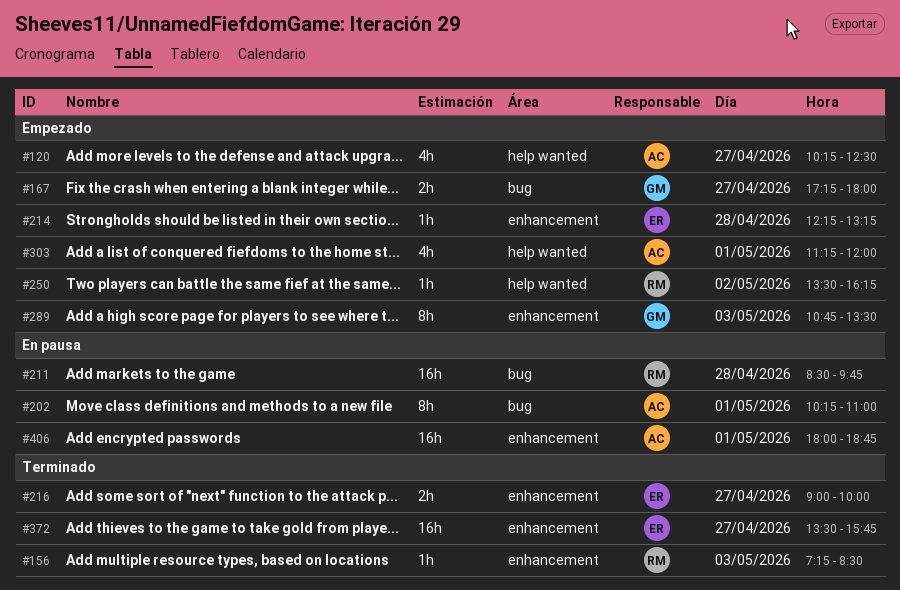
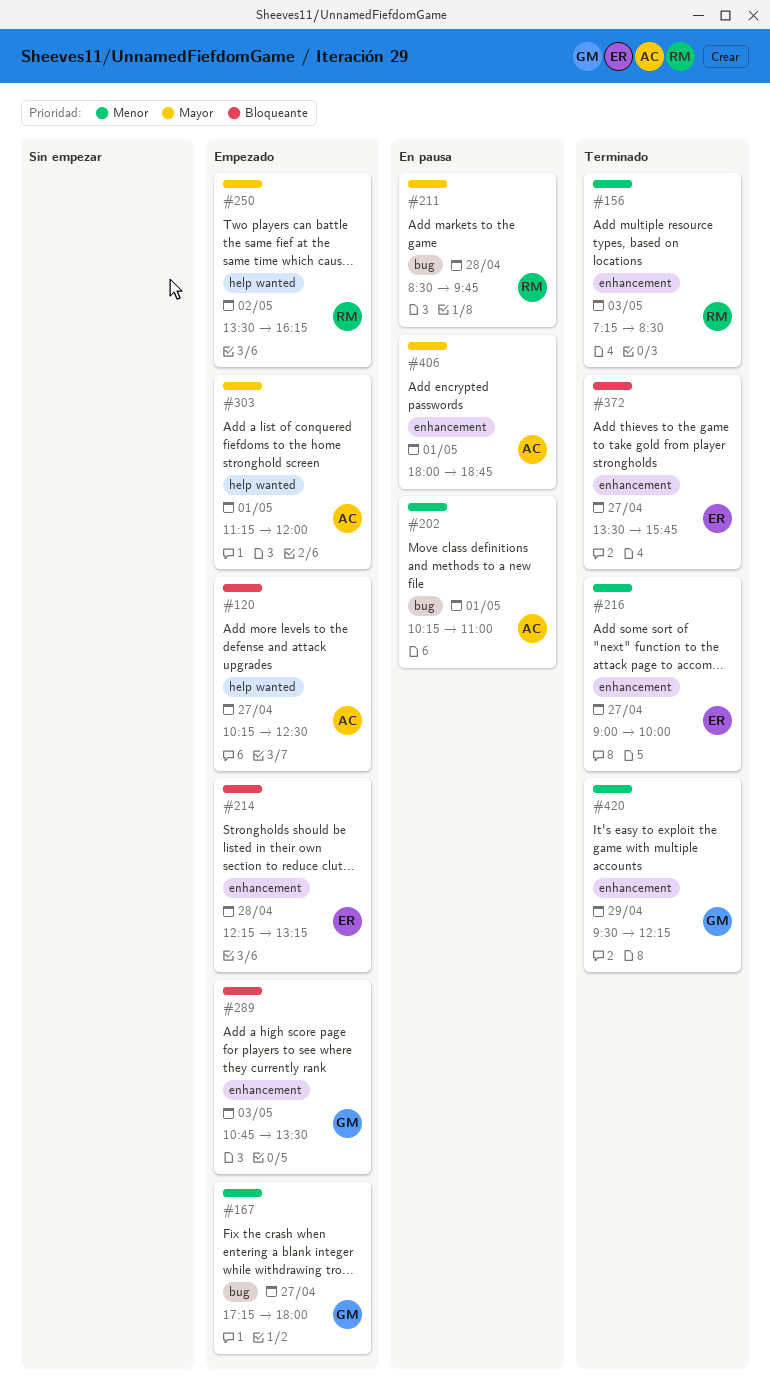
#420: none -> present

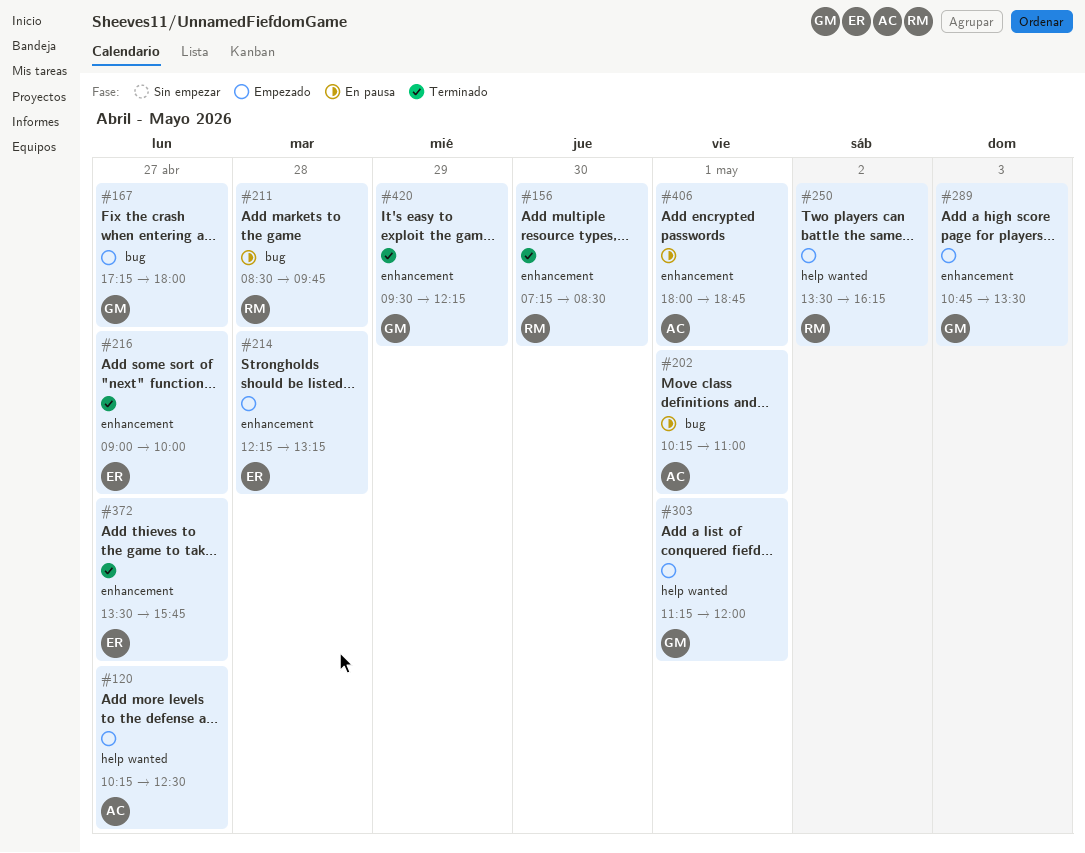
#156, day: May 3 -> Apr 30
#303, owner: AC -> GM

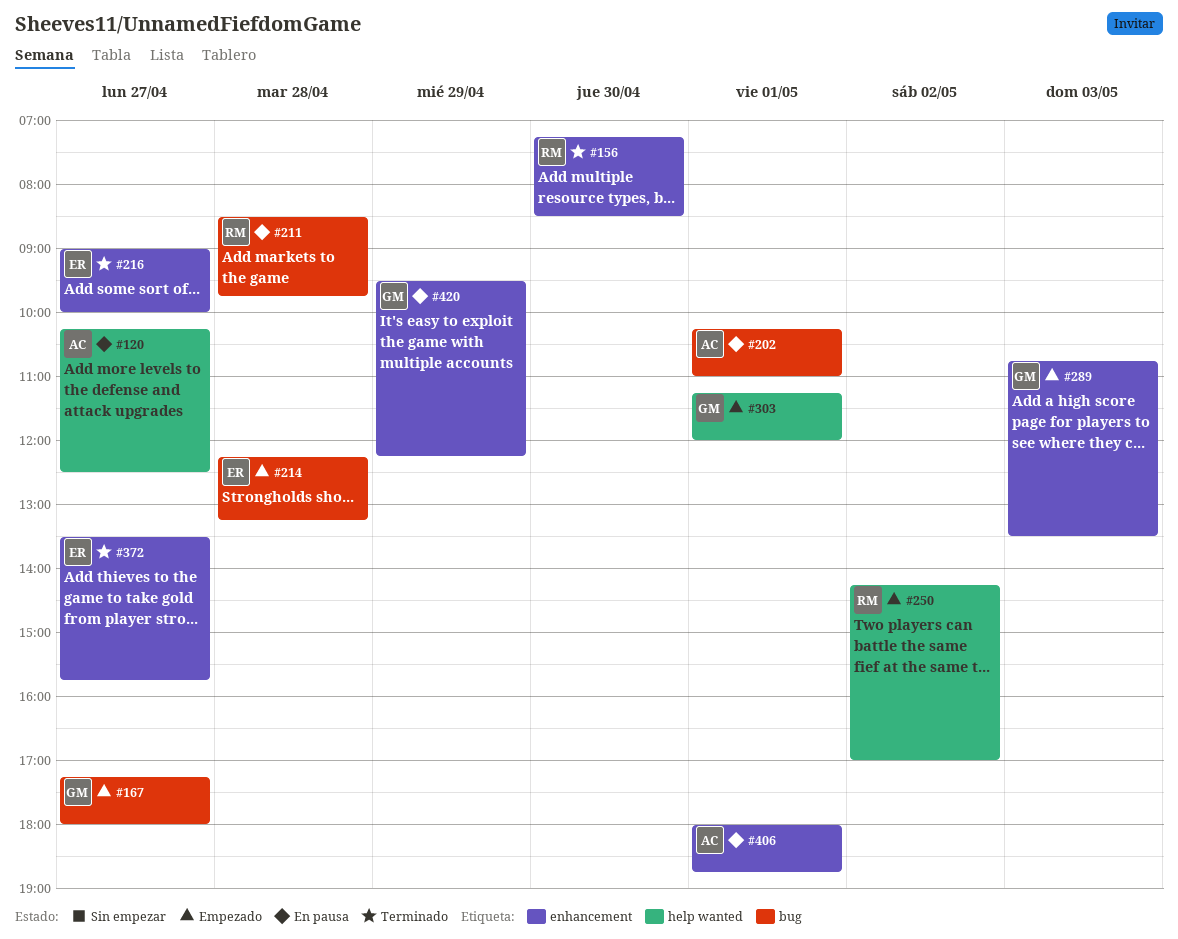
#120, status: Empezado -> En pausa
#214, label: enhancement -> bug
#250, begins: 13:30 -> 14:15
#250, ends: 16:15 -> 17:00
#420, status: Terminado -> En pausa

